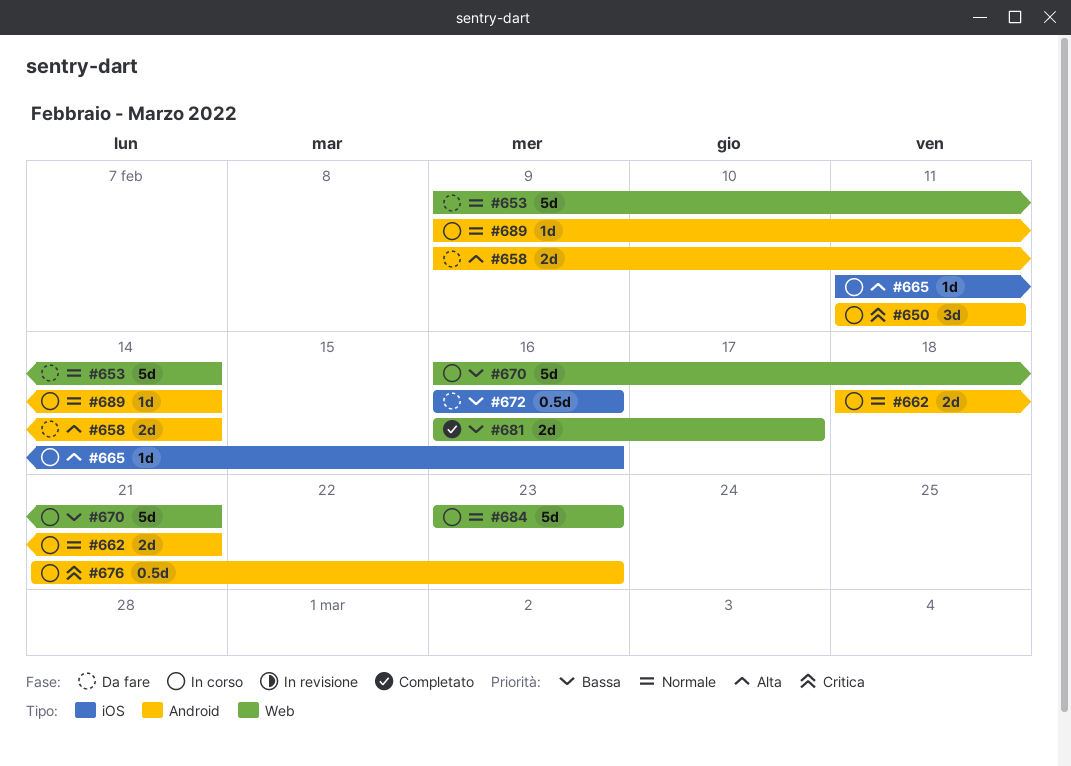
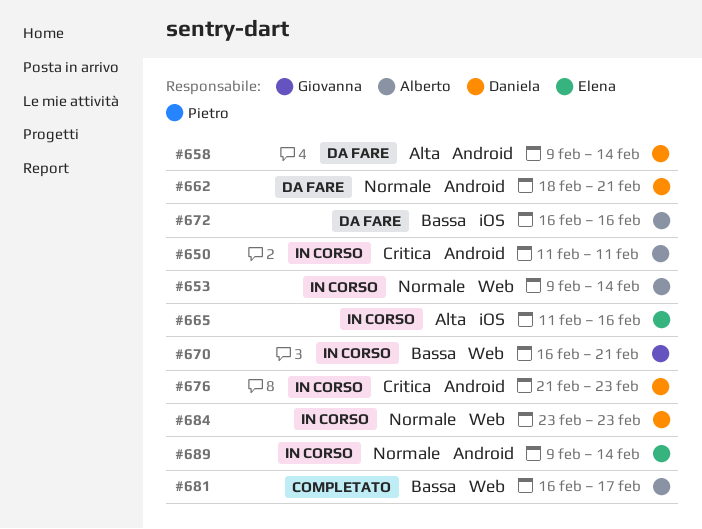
#653, status: Da fare -> In corso
#662, status: In corso -> Da fare

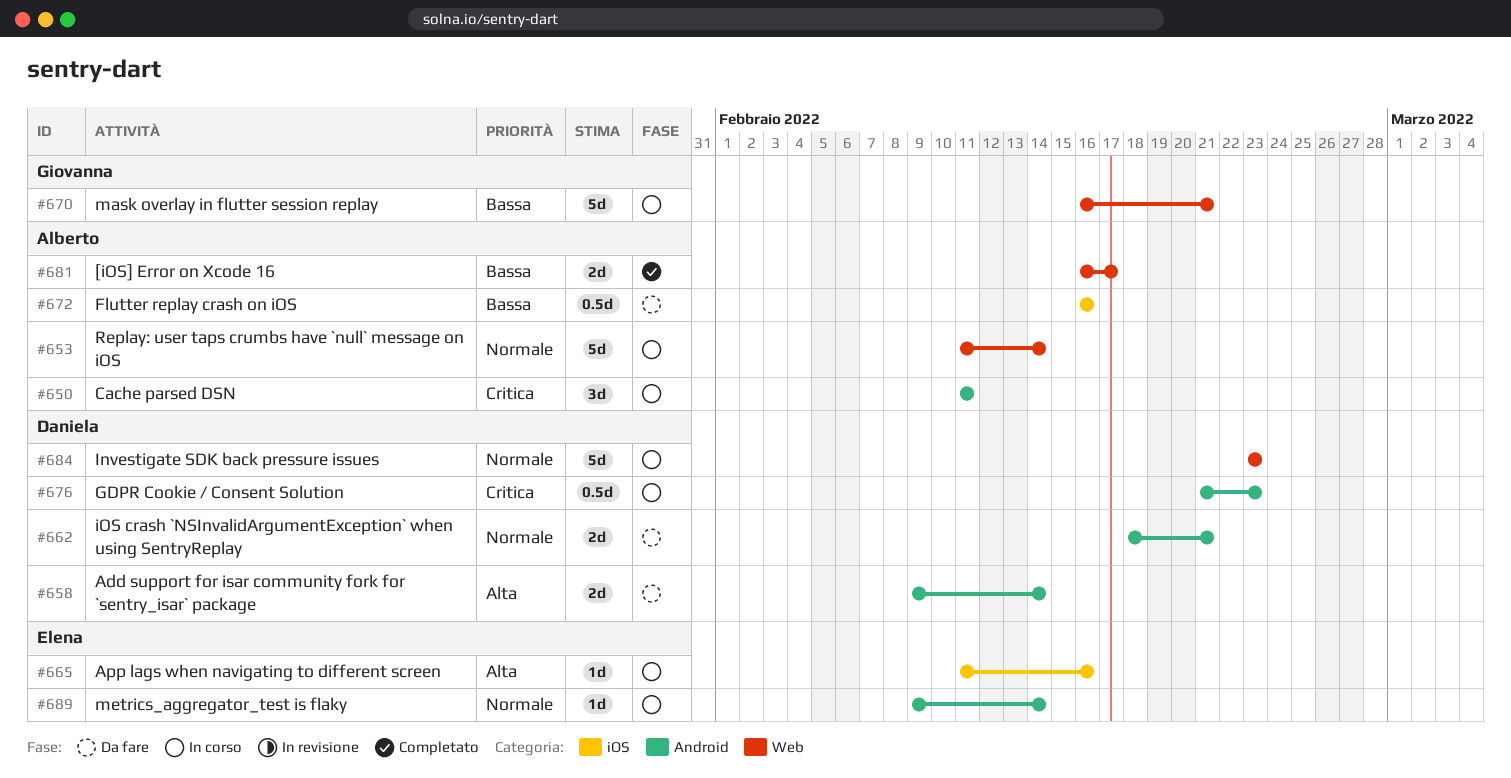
#653, start: Feb 9 -> Feb 11

